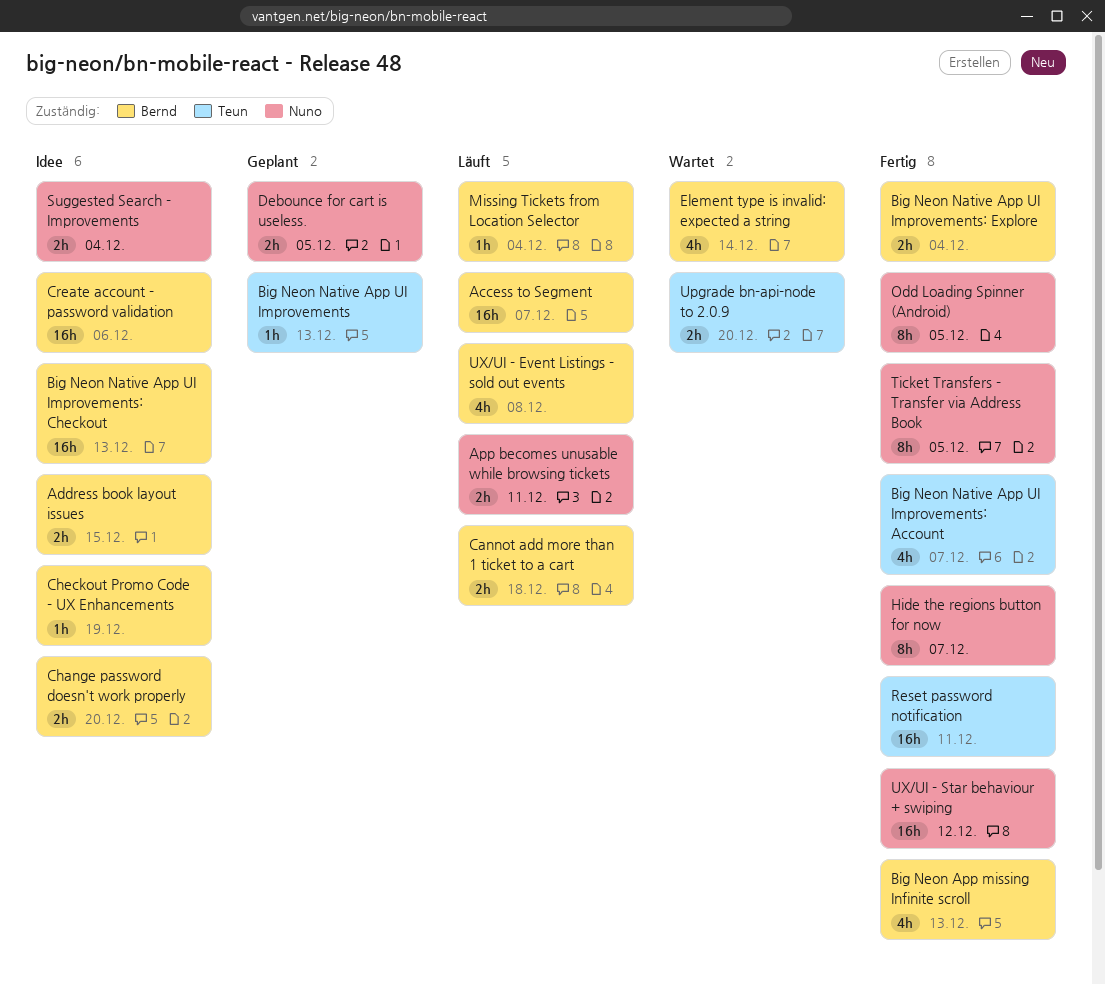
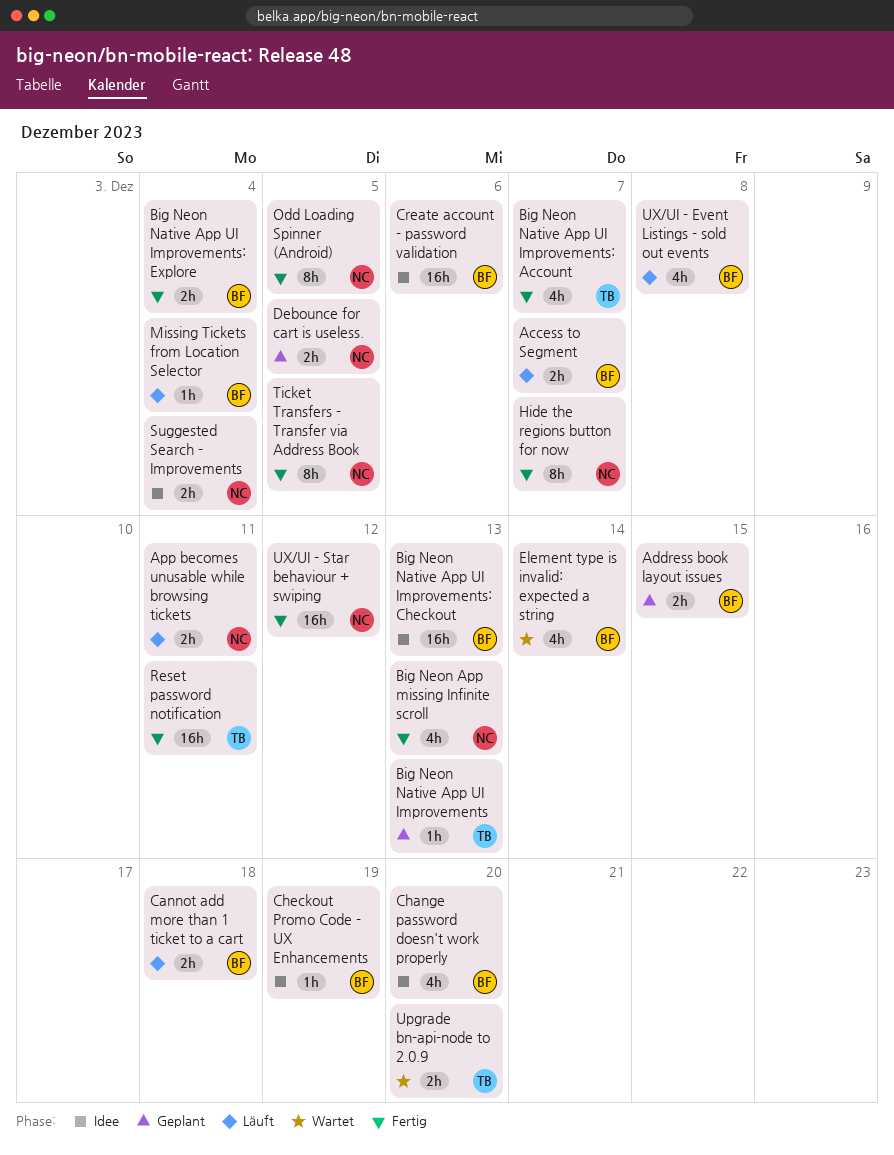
Access to Segment, estimate: 16h -> 2h
Address book layout issues, status: Idee -> Geplant
Big Neon App missing Infinite scroll, owner: Bernd -> Nuno
Change password doesn't work properly, estimate: 2h -> 4h

